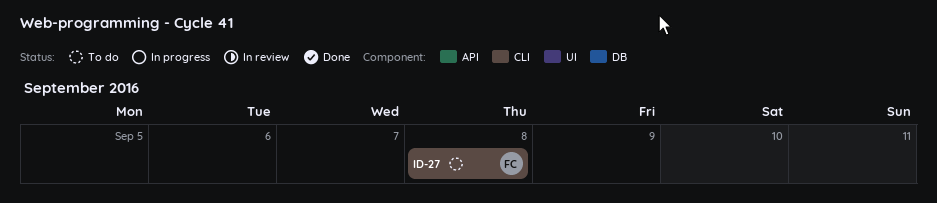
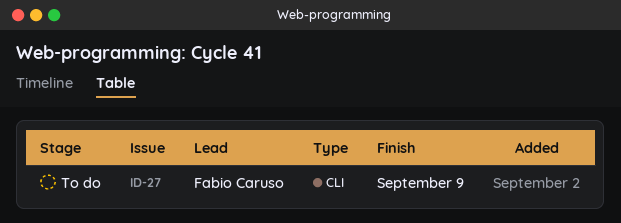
ID-27, due: Sep 8 -> Sep 9

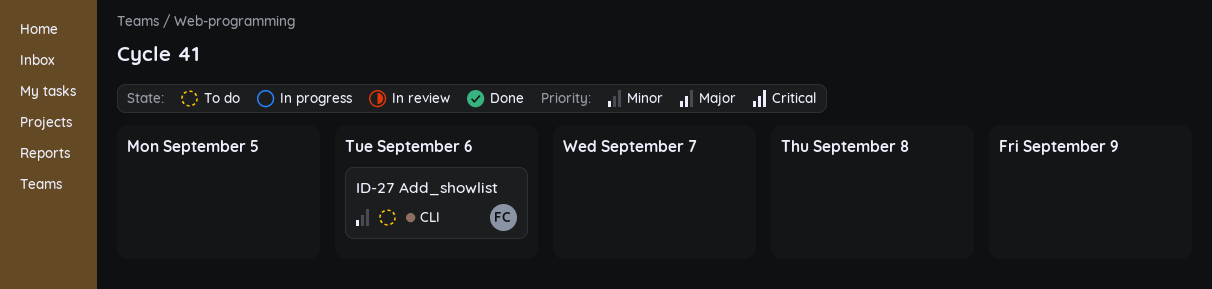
ID-27, due: Sep 9 -> Sep 6

